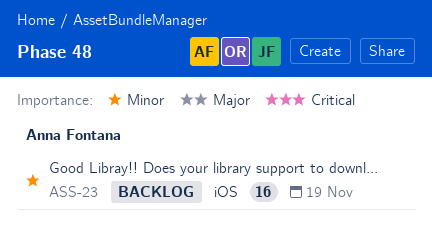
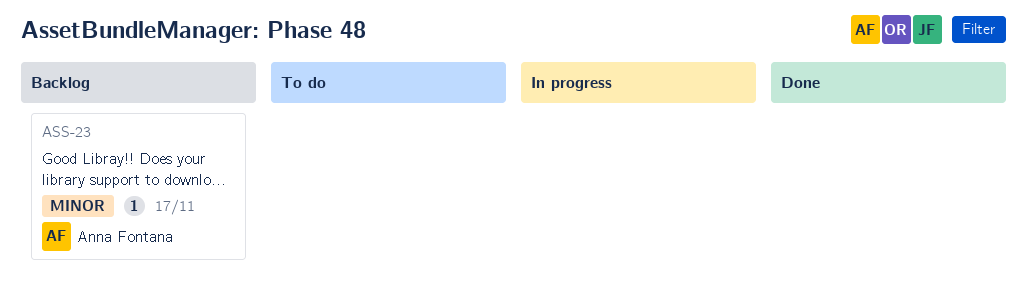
ASS-23, estimate: 16 -> 1
ASS-23, due: Nov 19 -> Nov 17

